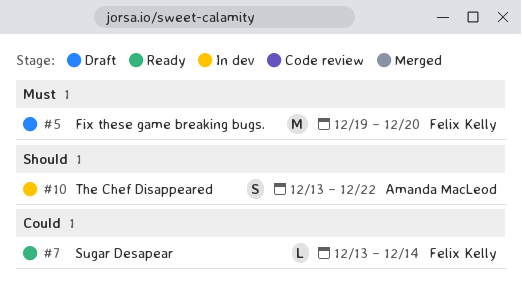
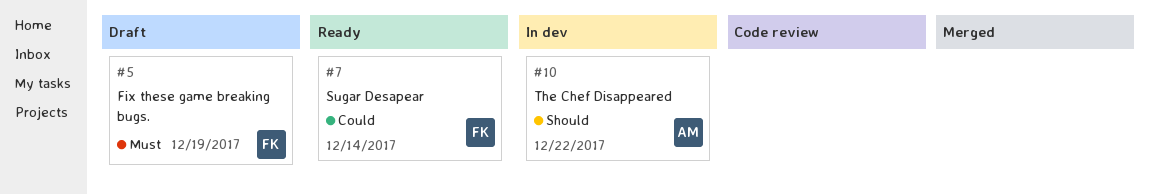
#5, due: Dec 20 -> Dec 19

